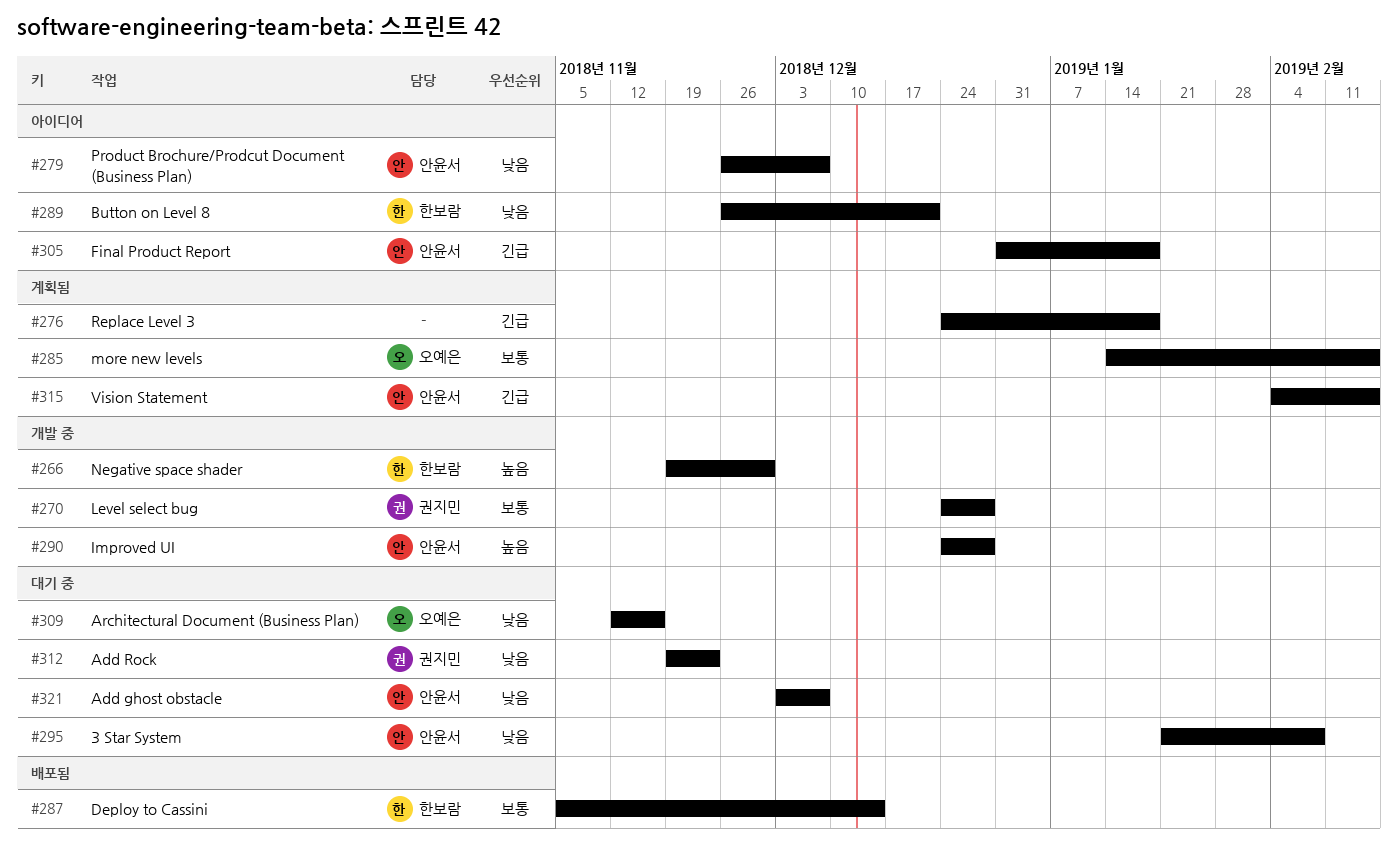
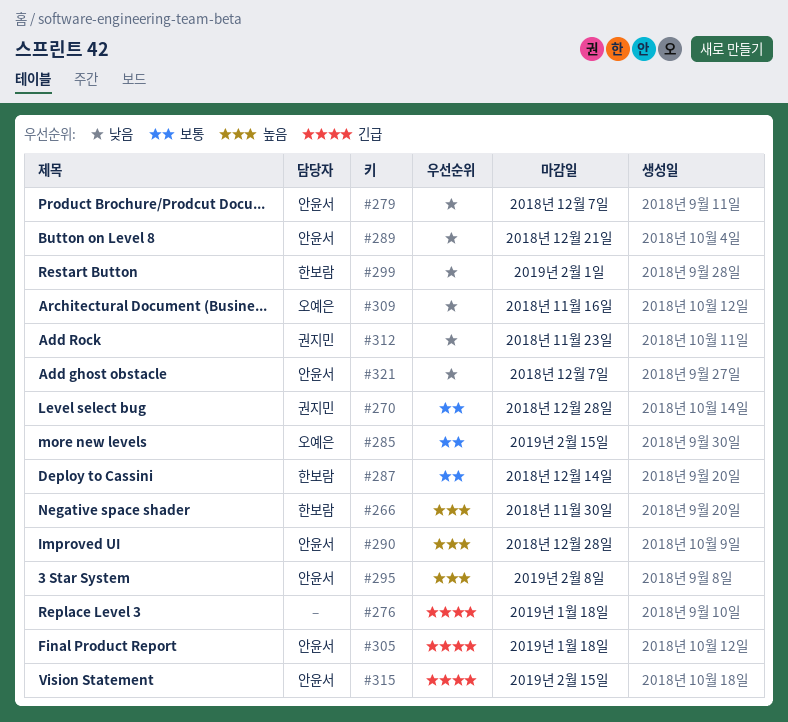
#289, owner: 한보람 -> 안윤서
#295, priority: 낮음 -> 높음
#299: none -> present

